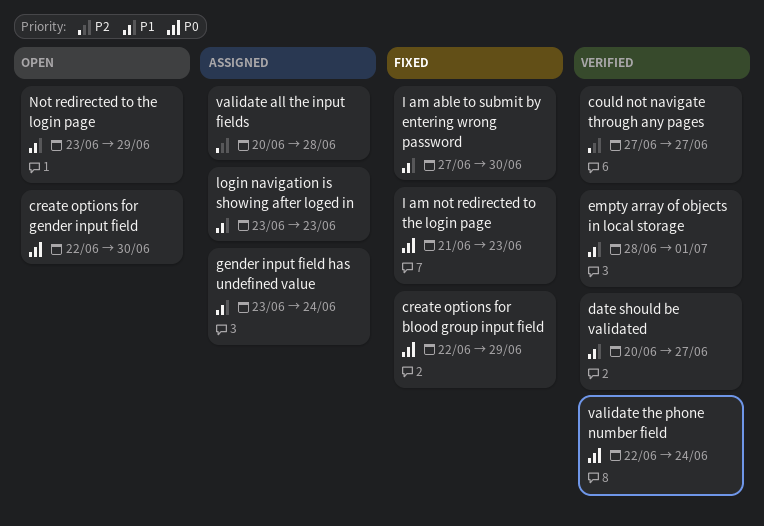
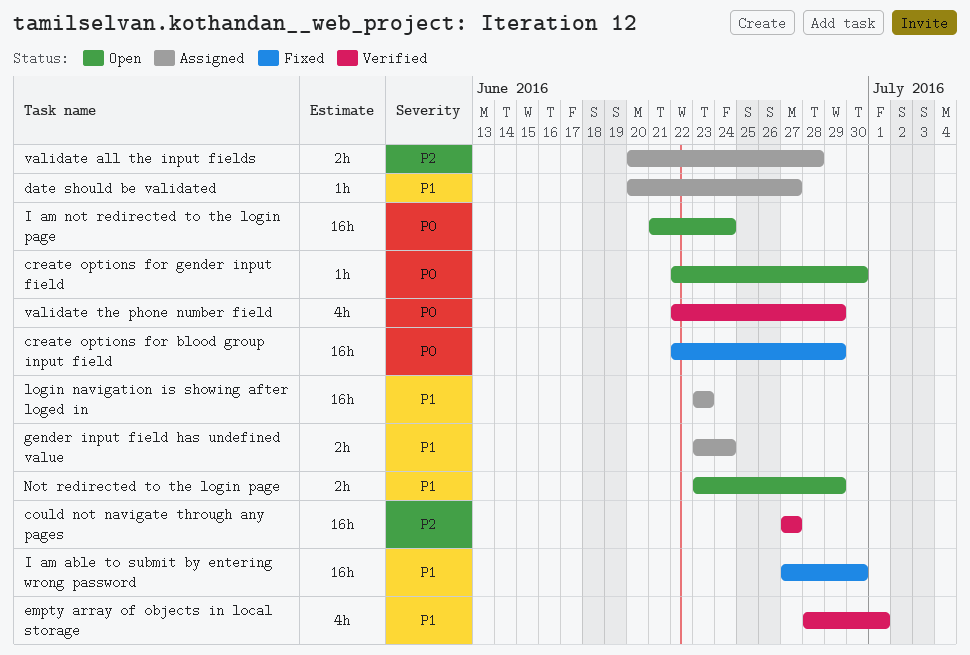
date should be validated, status: Verified -> Assigned
I am not redirected to the login page, status: Fixed -> Open
I am not redirected to the login page, due: Jun 23 -> Jun 24
validate the phone number field, due: Jun 24 -> Jun 29

